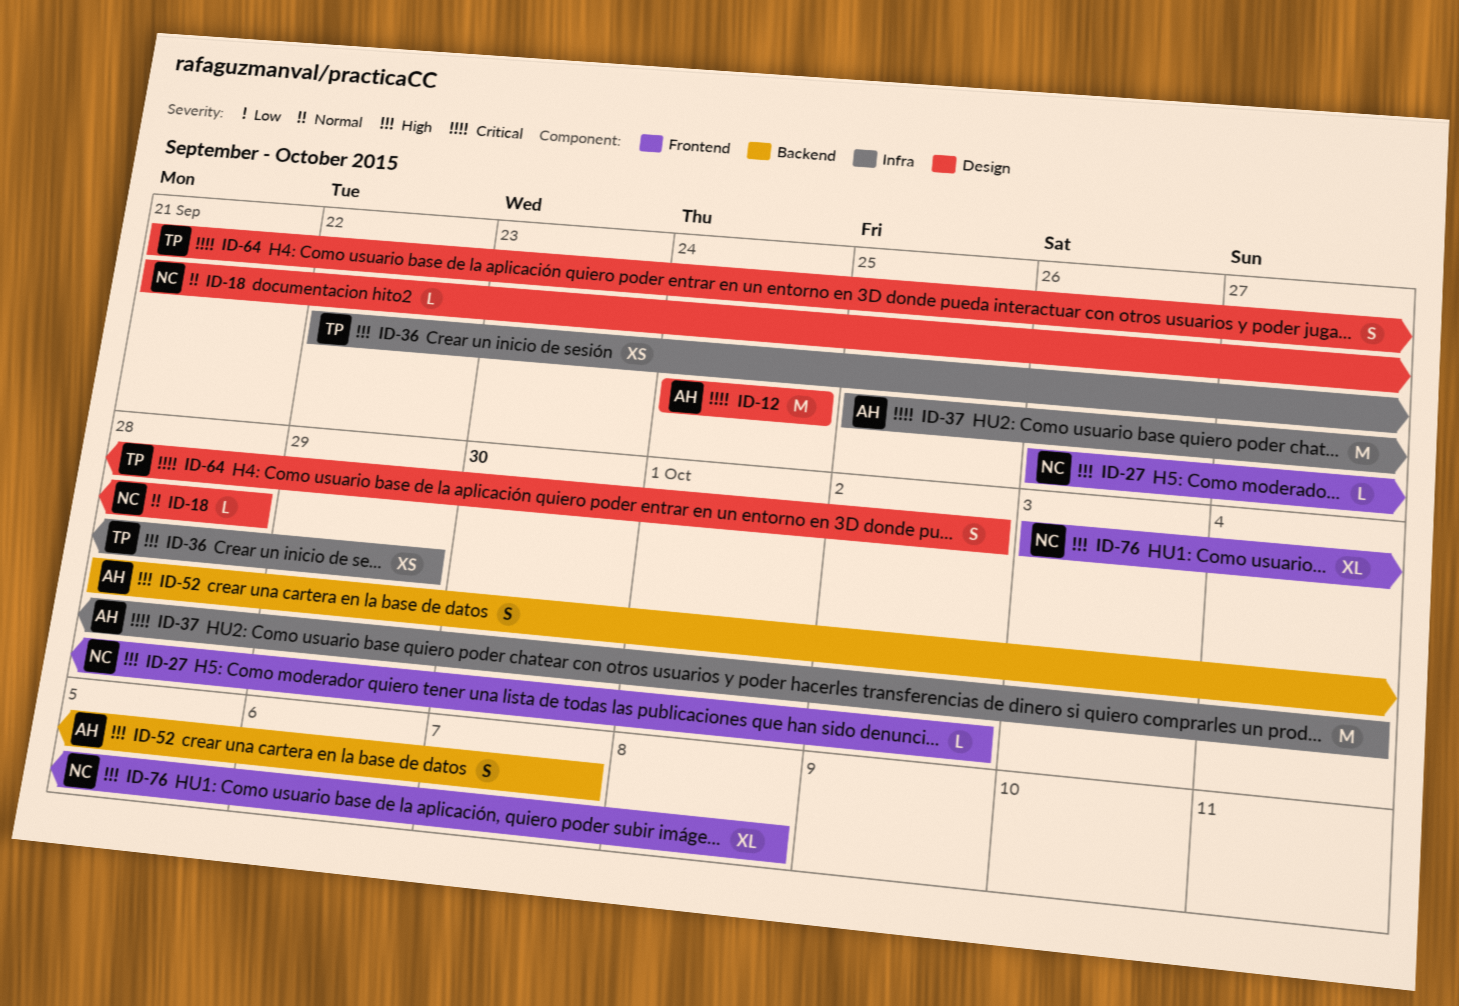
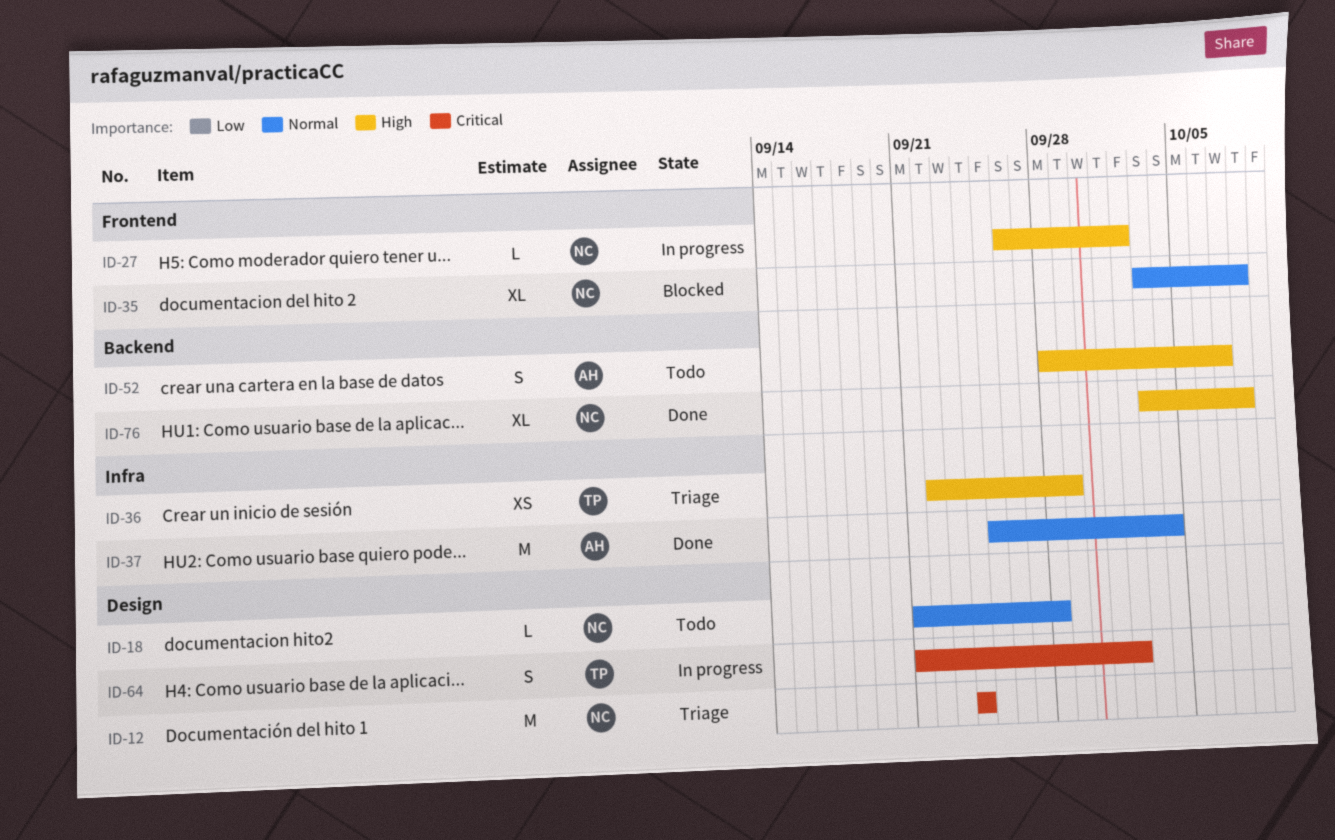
ID-12, owner: AH -> NC
ID-35: none -> present
ID-37, priority: Critical -> Normal
ID-76, label: Frontend -> Backend

